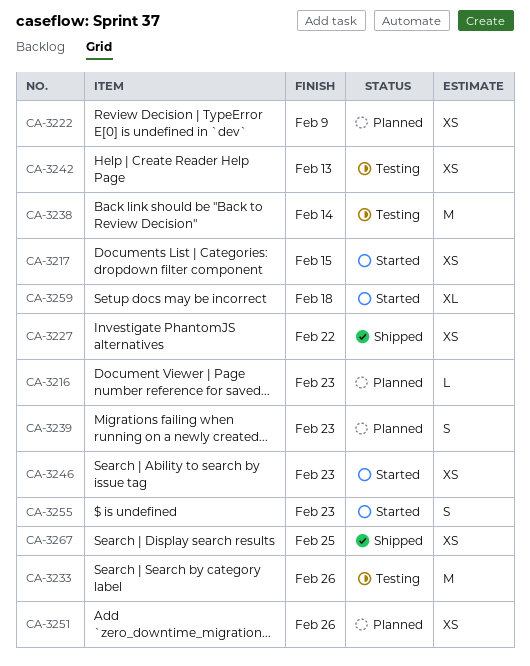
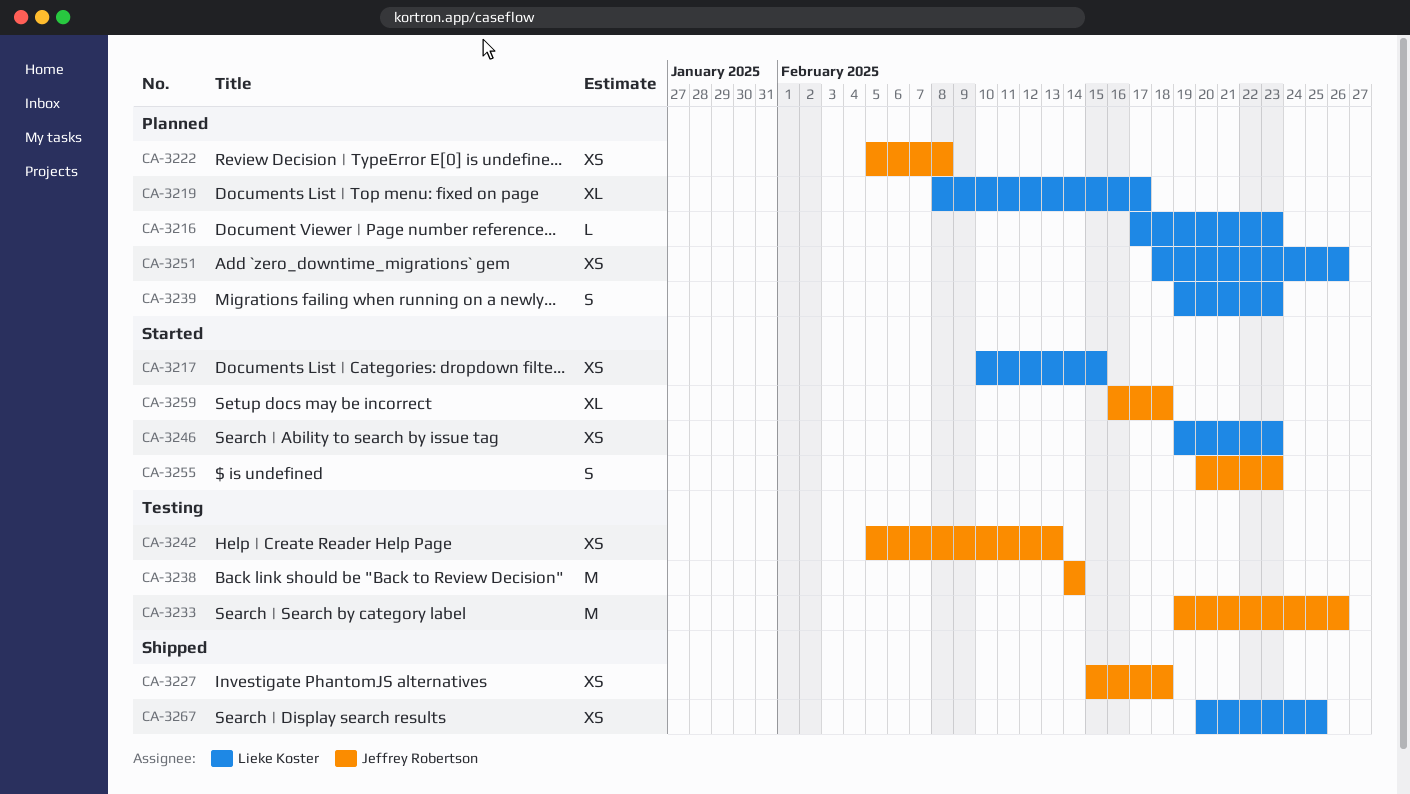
CA-3219: none -> present
CA-3222, due: Feb 9 -> Feb 8
CA-3227, due: Feb 22 -> Feb 18

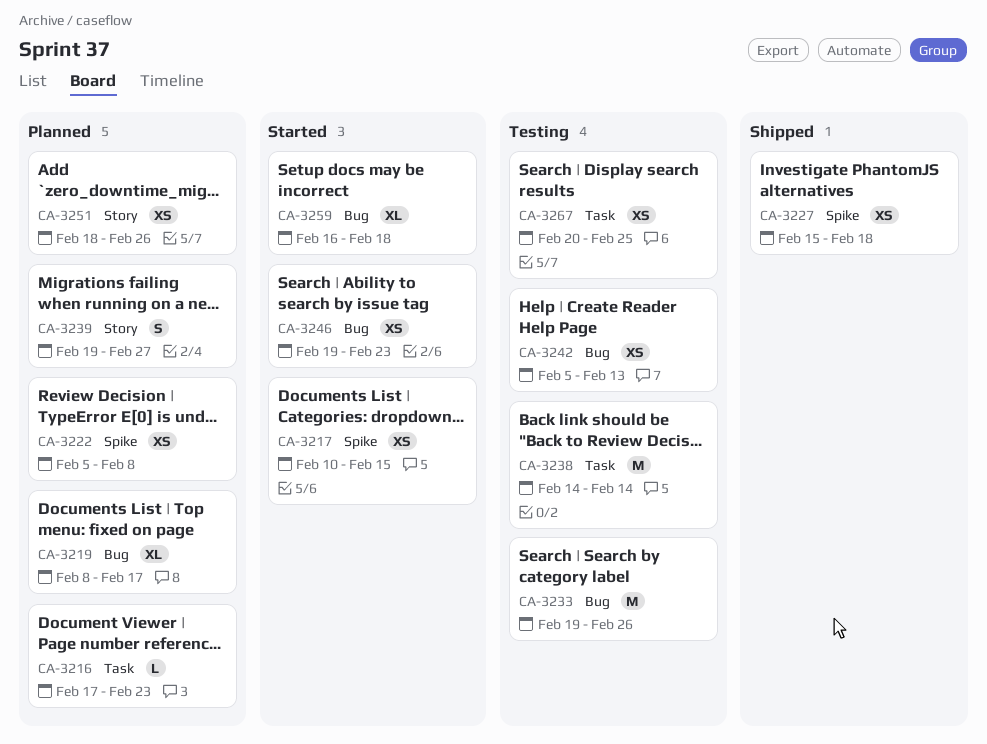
CA-3239, due: Feb 23 -> Feb 27
CA-3255: present -> none
CA-3267, status: Shipped -> Testing

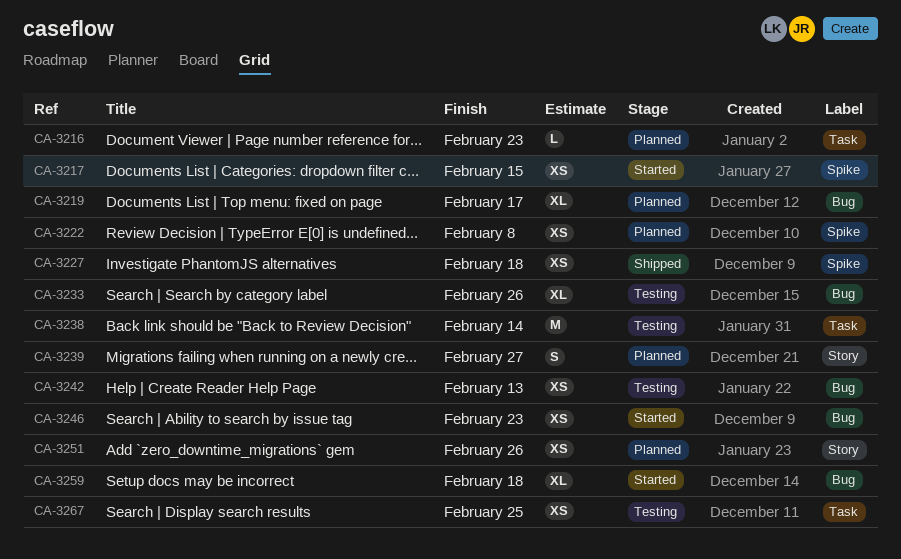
CA-3233, estimate: M -> XL

